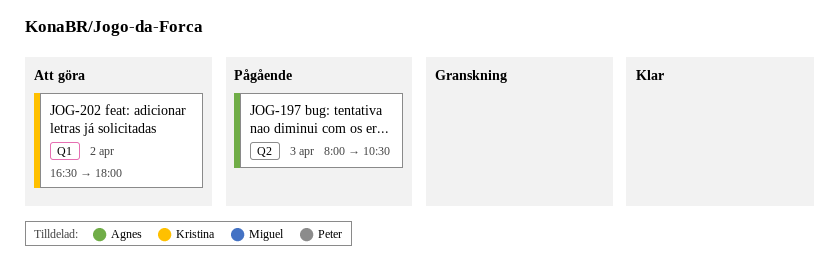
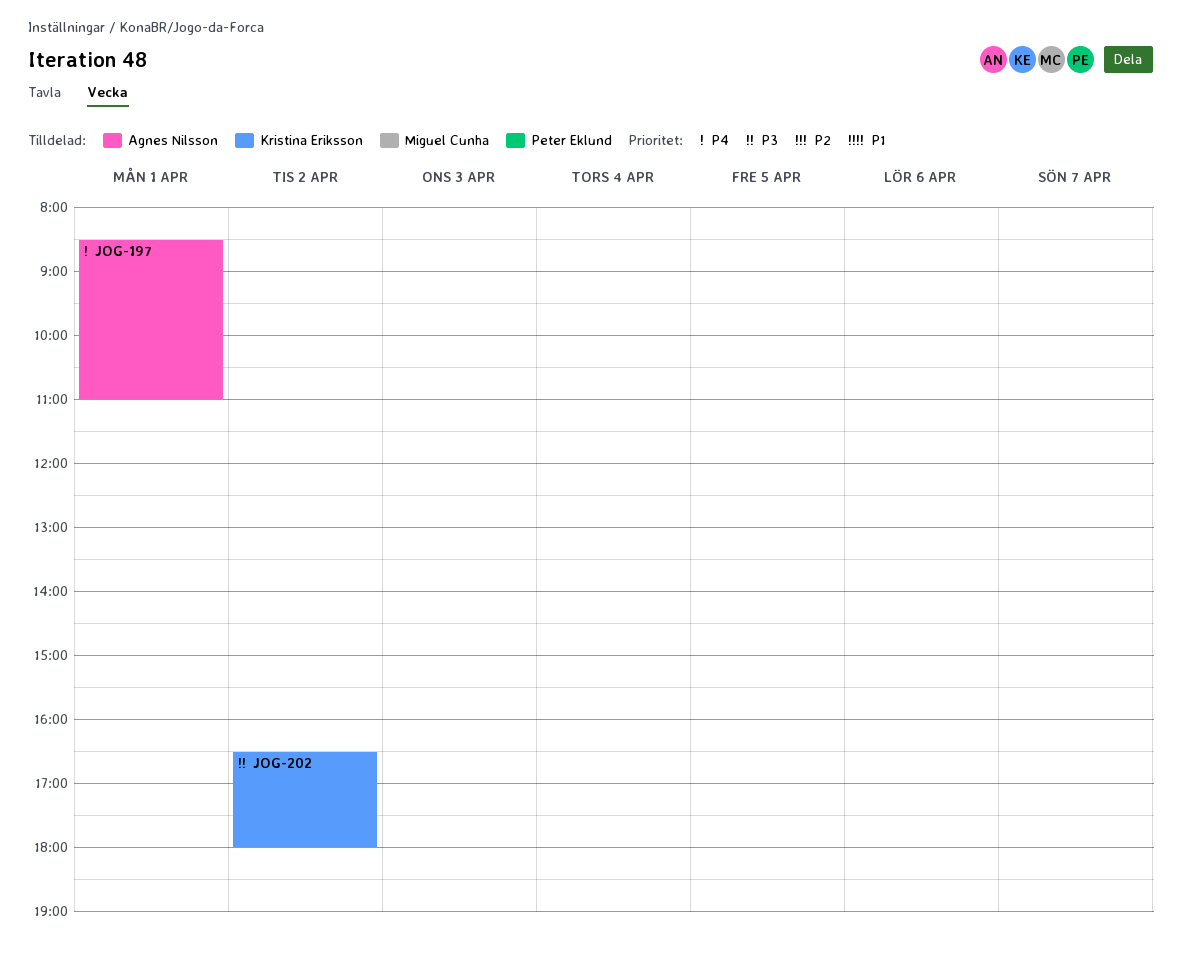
JOG-197, day: Apr 3 -> Apr 1
JOG-197, begins: 08:00 -> 08:30
JOG-197, ends: 10:30 -> 11:00

